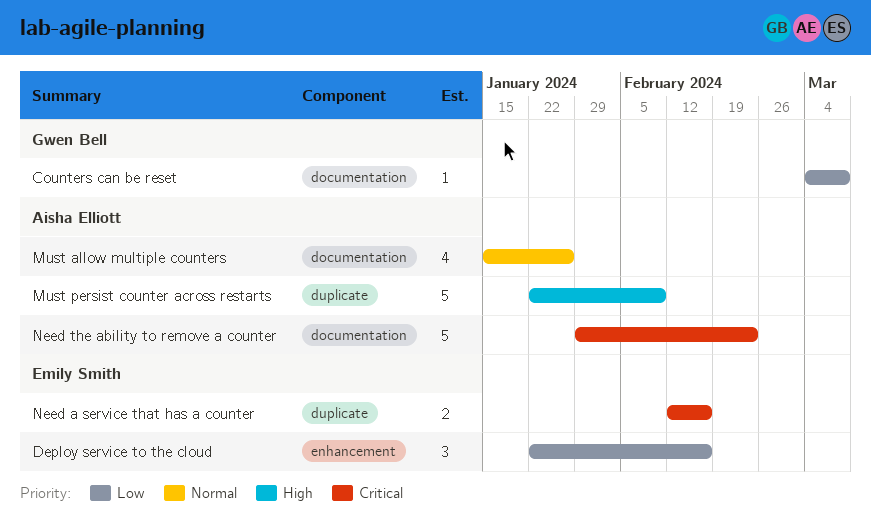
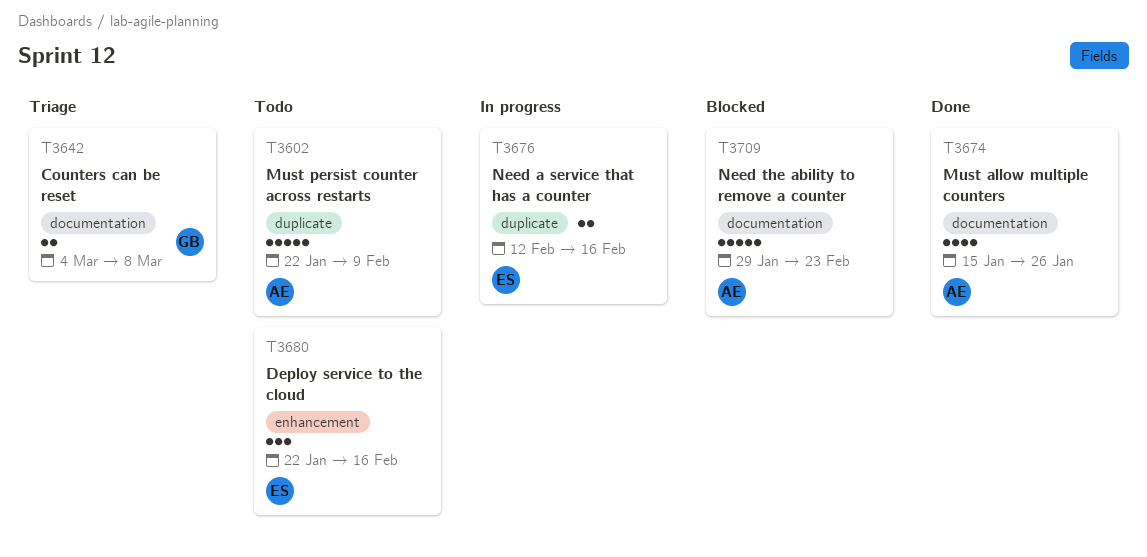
Counters can be reset, estimate: 1 -> 2

